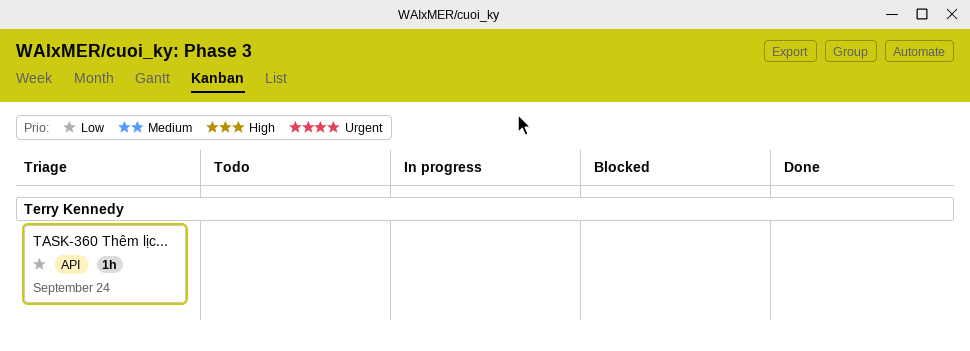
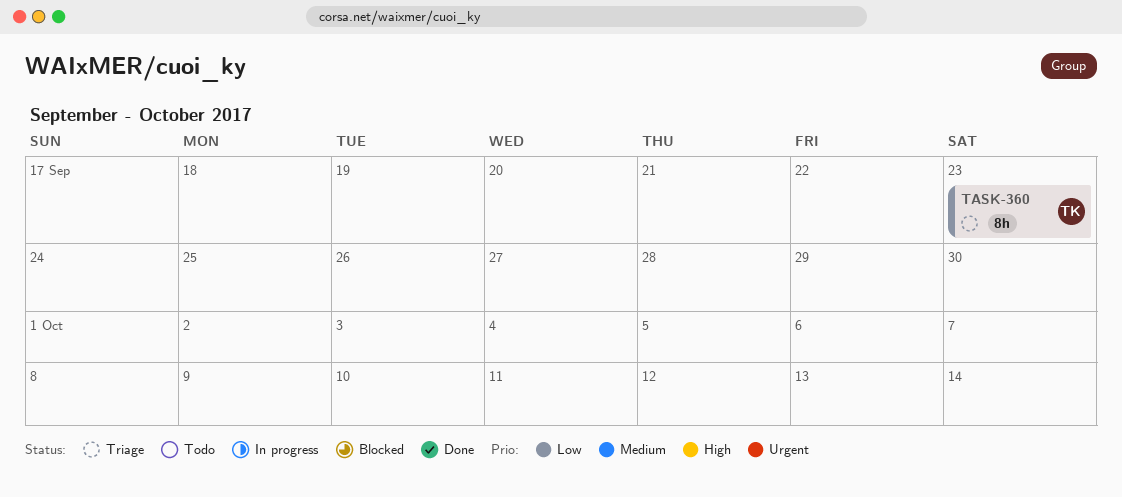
TASK-360, estimate: 1h -> 8h
TASK-360, due: Sep 24 -> Sep 23

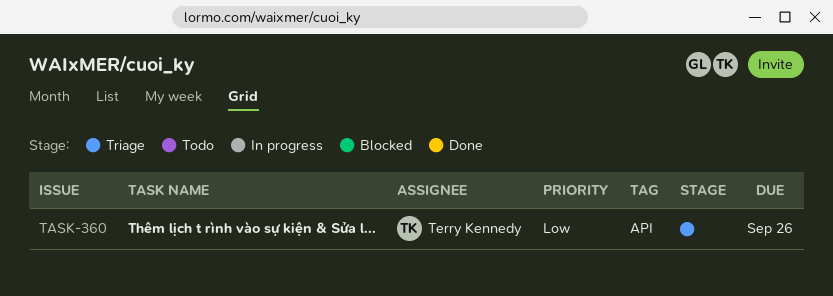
TASK-360, due: Sep 23 -> Sep 26

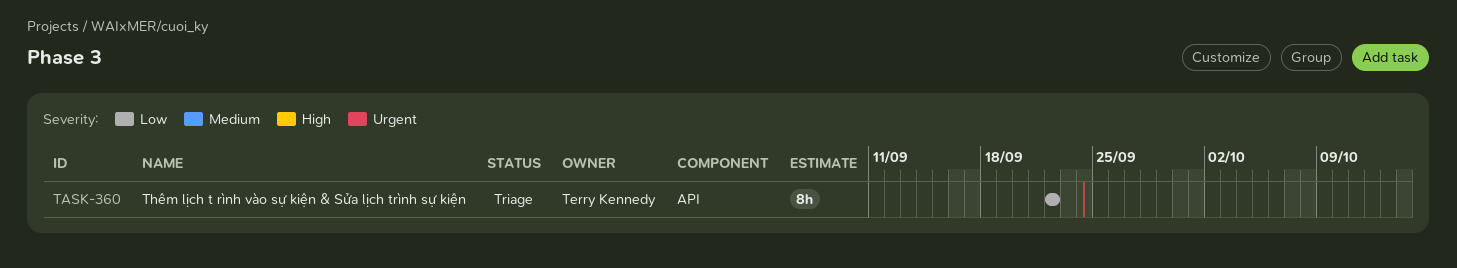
TASK-360, due: Sep 26 -> Sep 22

